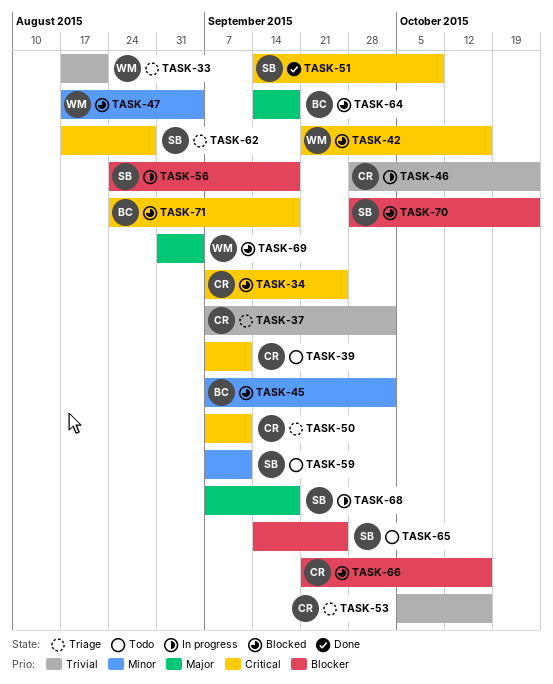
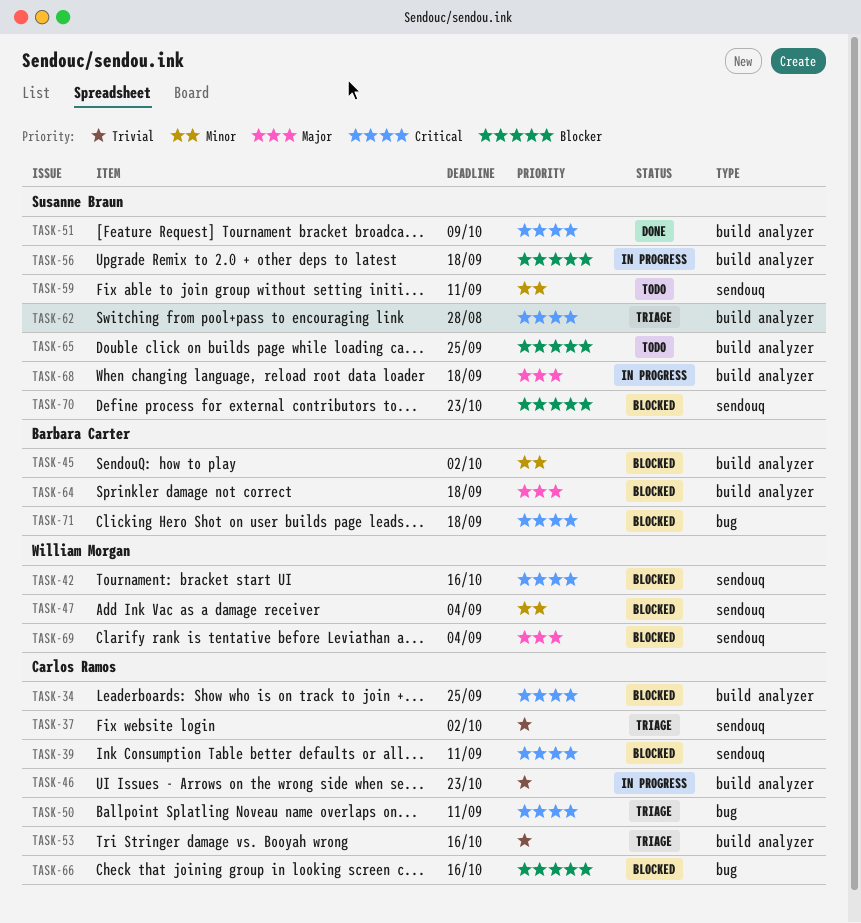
TASK-33: present -> none
TASK-39, status: Todo -> Blocked

